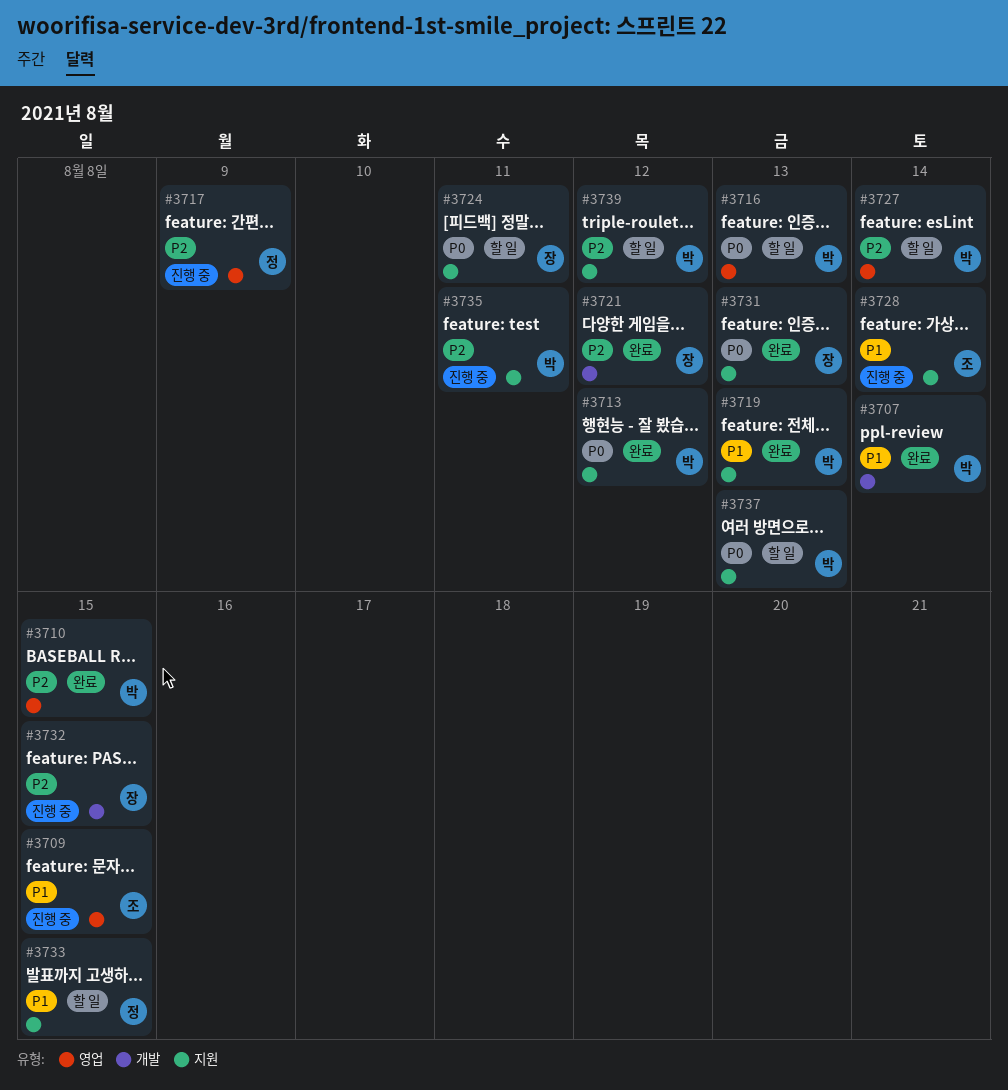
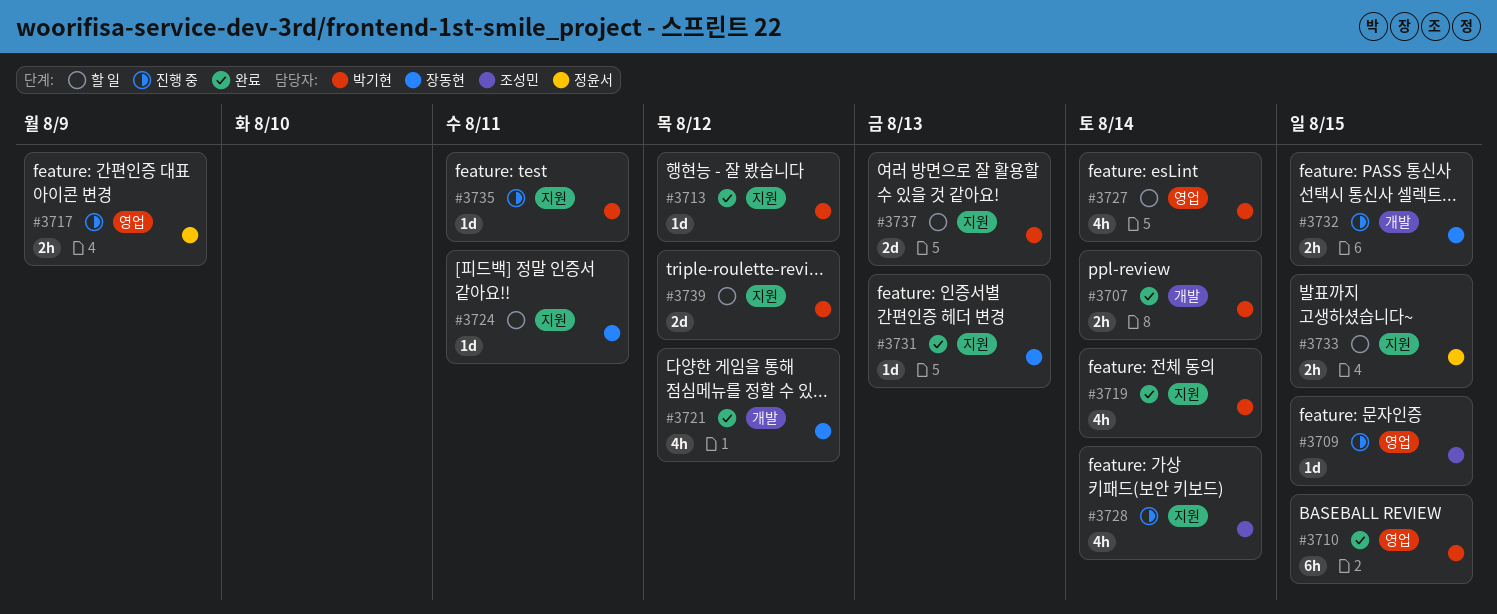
#3716: present -> none
#3719, due: Aug 13 -> Aug 14

